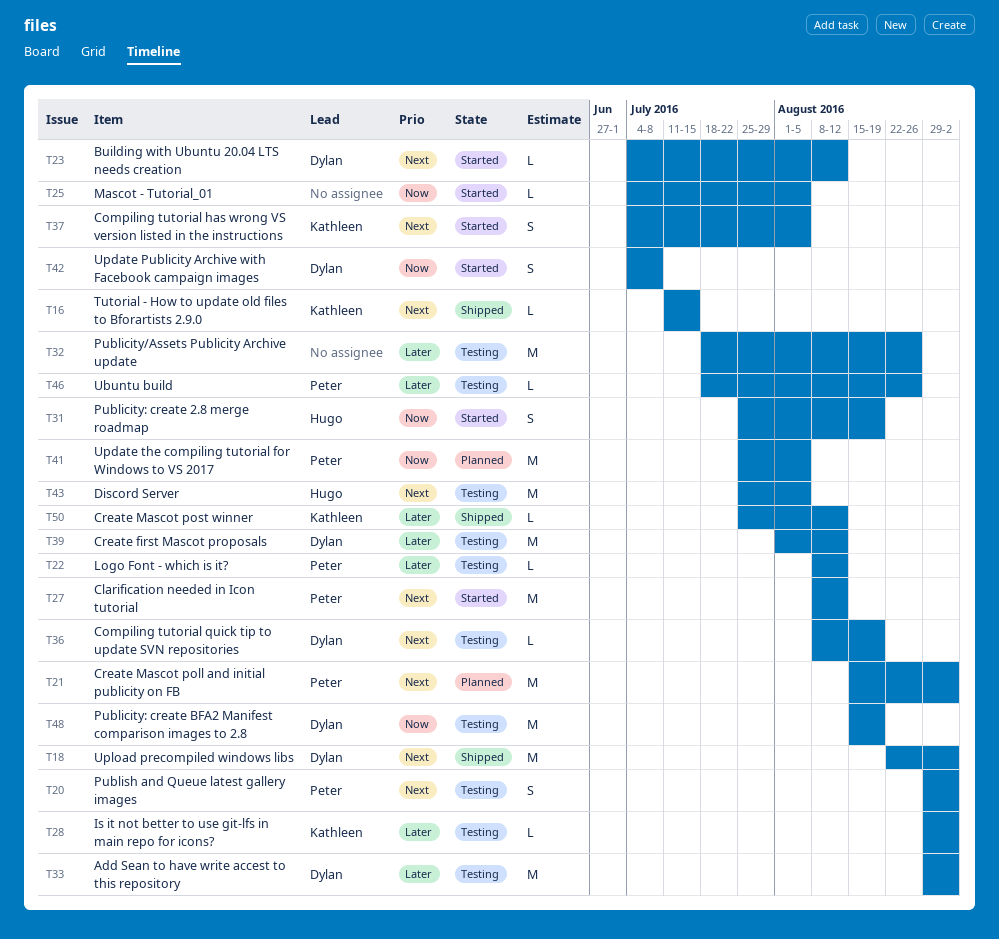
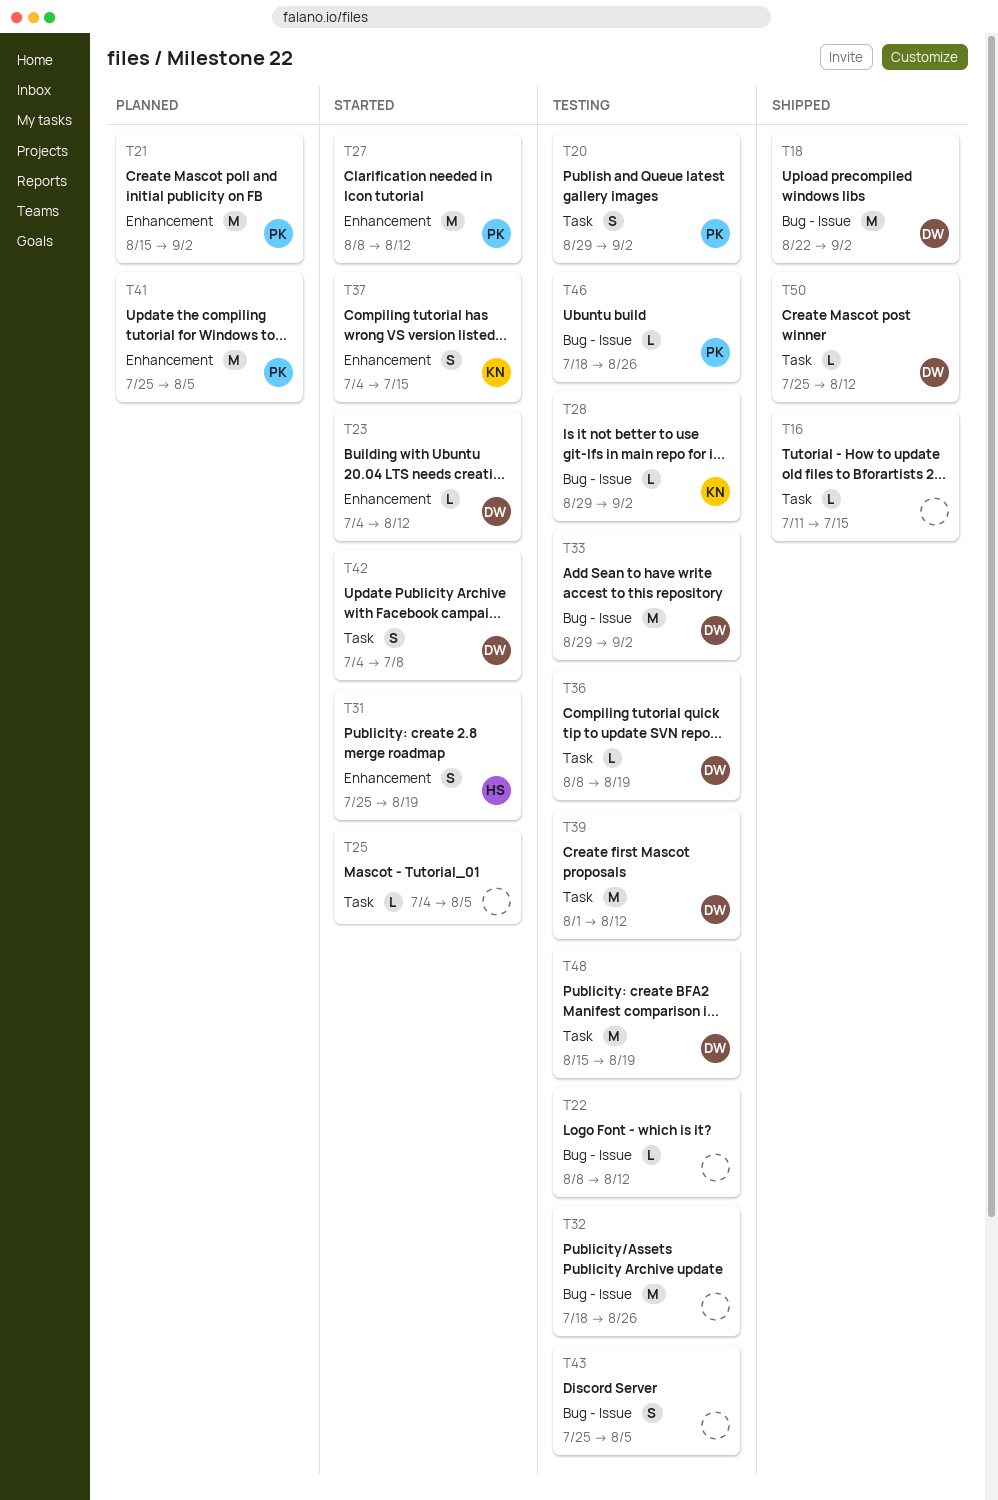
T16, owner: Kathleen -> none
T22, owner: Peter -> none
T37, due: Aug 5 -> Jul 15
T43, owner: Hugo -> none
T43, estimate: M -> S
T50, owner: Kathleen -> Dylan

